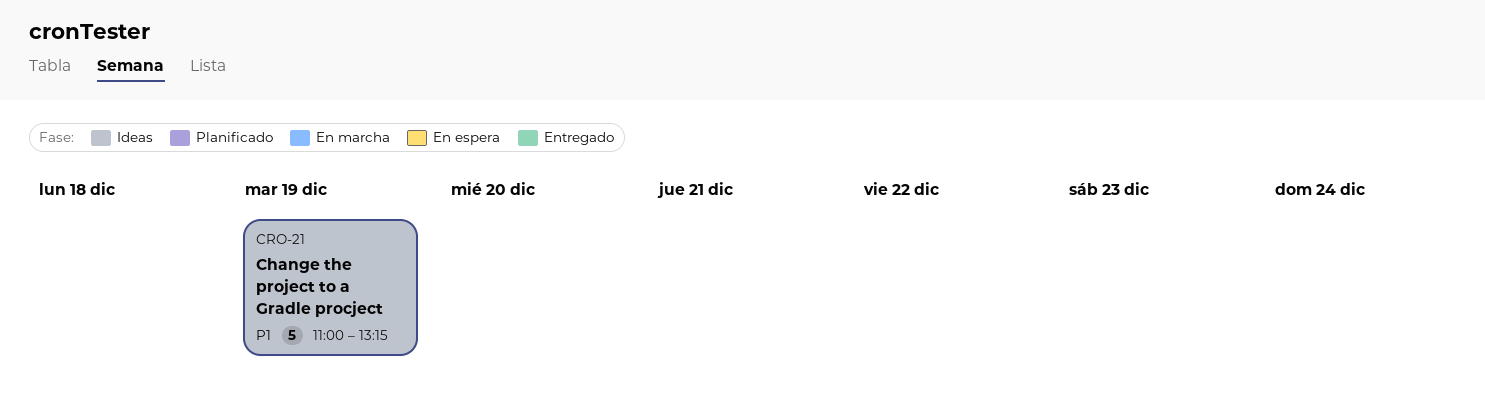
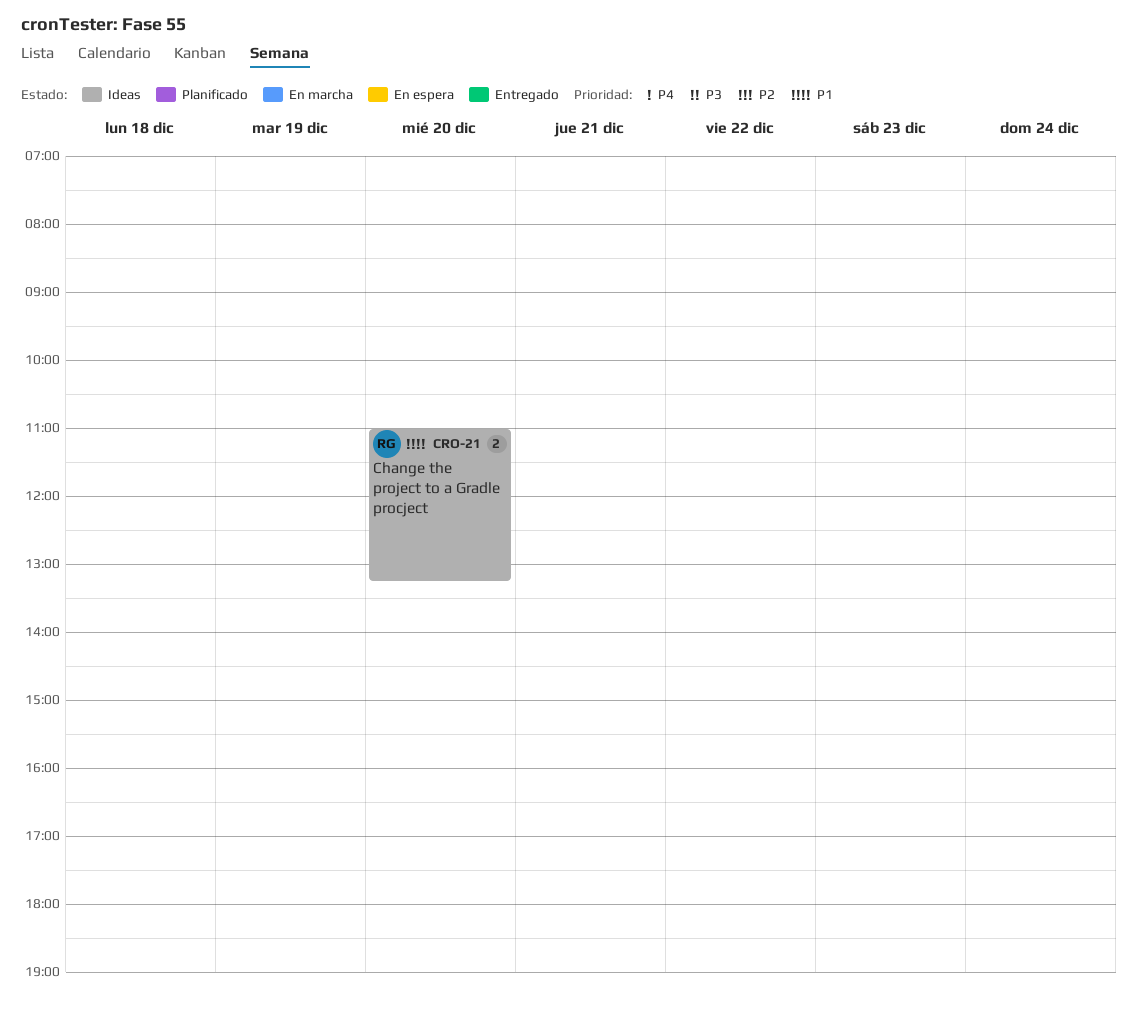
CRO-21, estimate: 5 -> 2
CRO-21, day: Dec 19 -> Dec 20

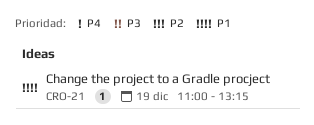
CRO-21, estimate: 2 -> 1
CRO-21, day: Dec 20 -> Dec 19

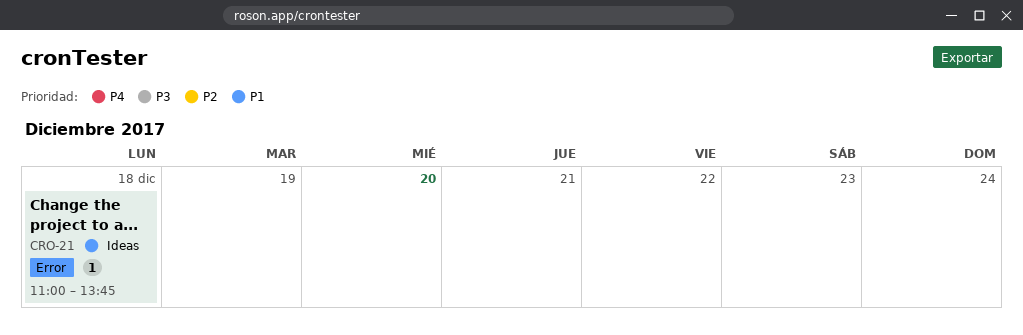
CRO-21, day: Dec 19 -> Dec 18
CRO-21, ends: 13:15 -> 13:45

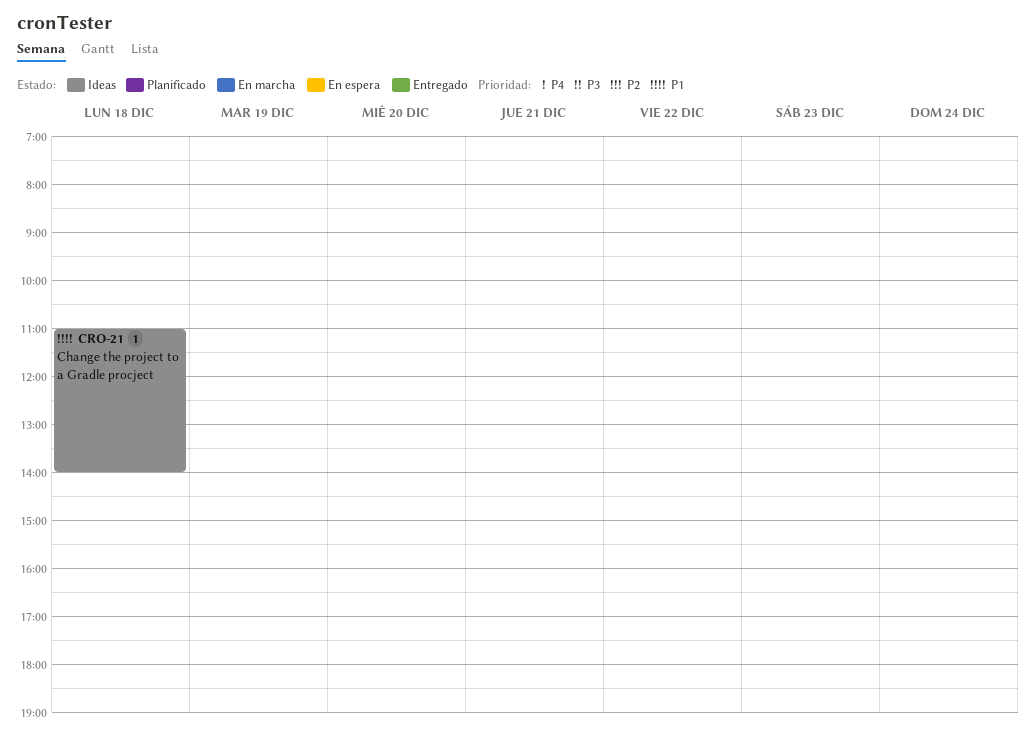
CRO-21, ends: 13:45 -> 14:00

